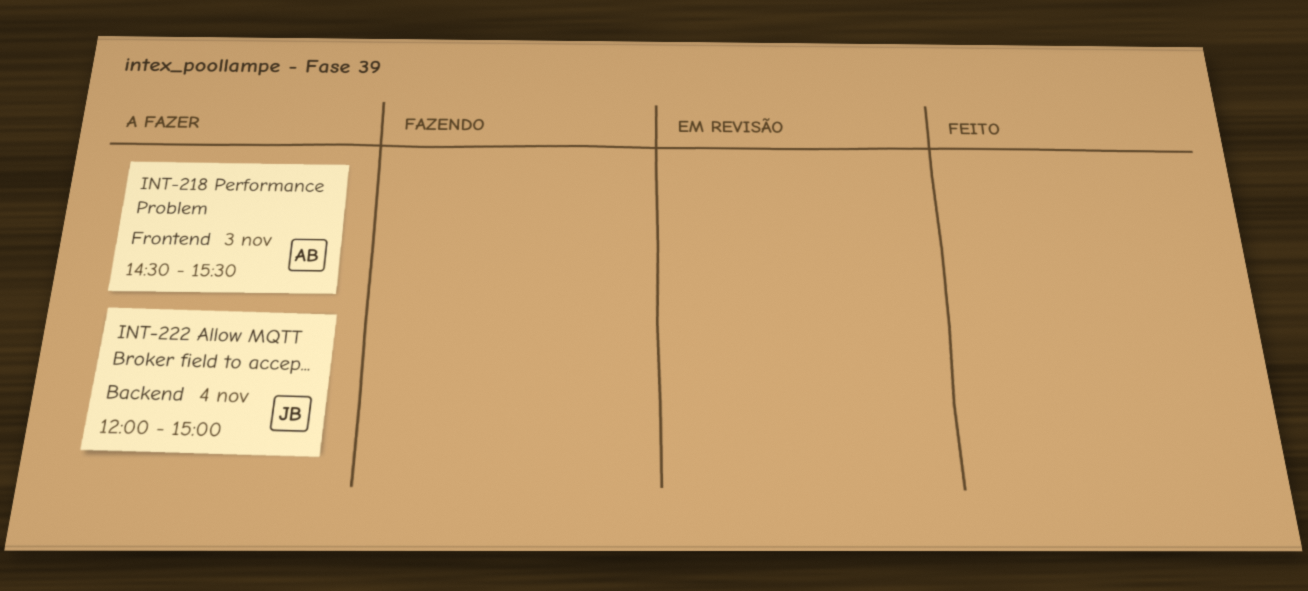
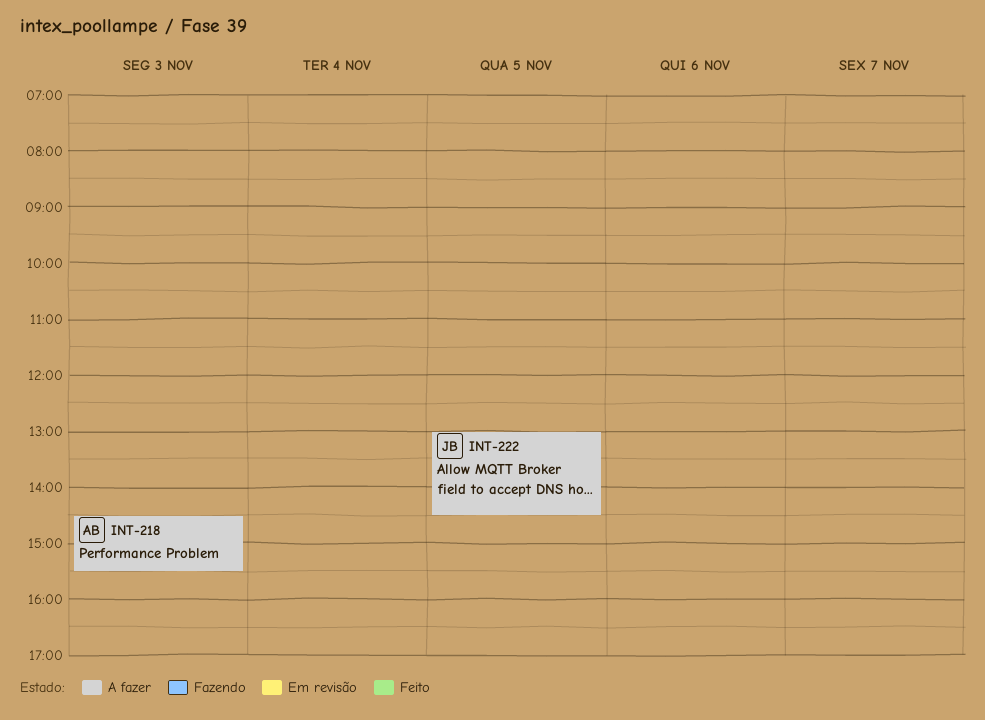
INT-222, day: Nov 4 -> Nov 5
INT-222, begins: 12:00 -> 13:00
INT-222, ends: 15:00 -> 14:30

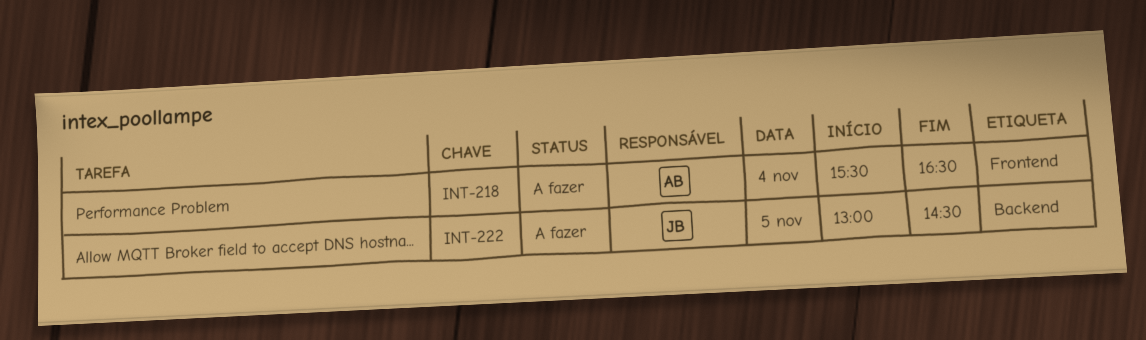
INT-218, day: Nov 3 -> Nov 4
INT-218, begins: 14:30 -> 15:30
INT-218, ends: 15:30 -> 16:30

